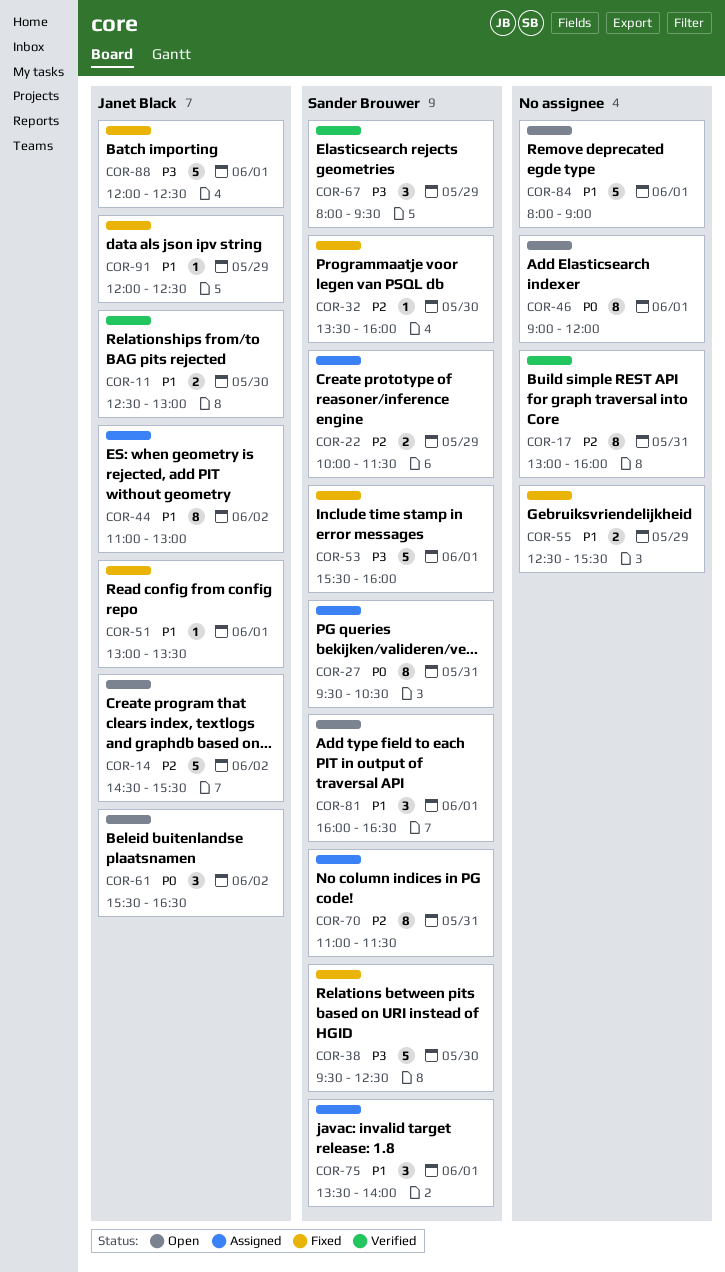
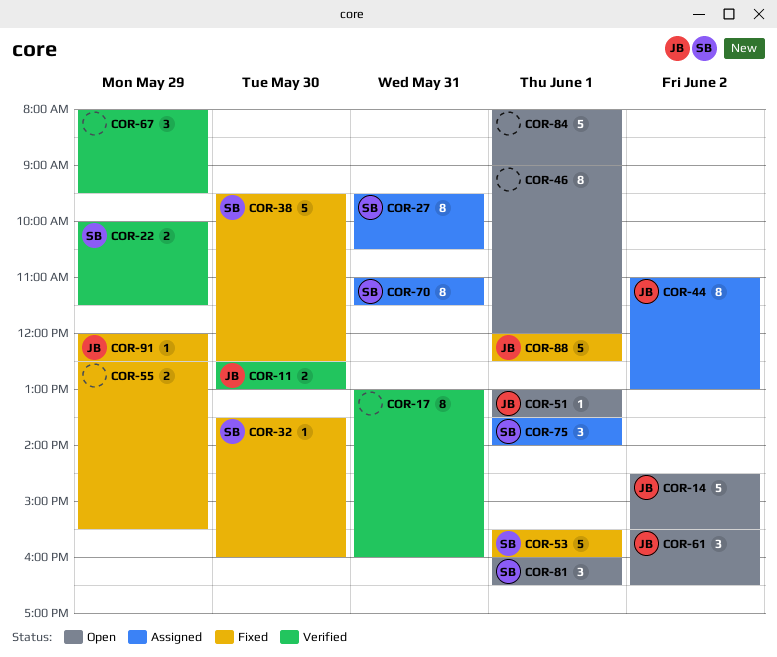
COR-22, status: Assigned -> Verified
COR-51, status: Fixed -> Open
COR-67, owner: Sander Brouwer -> none

